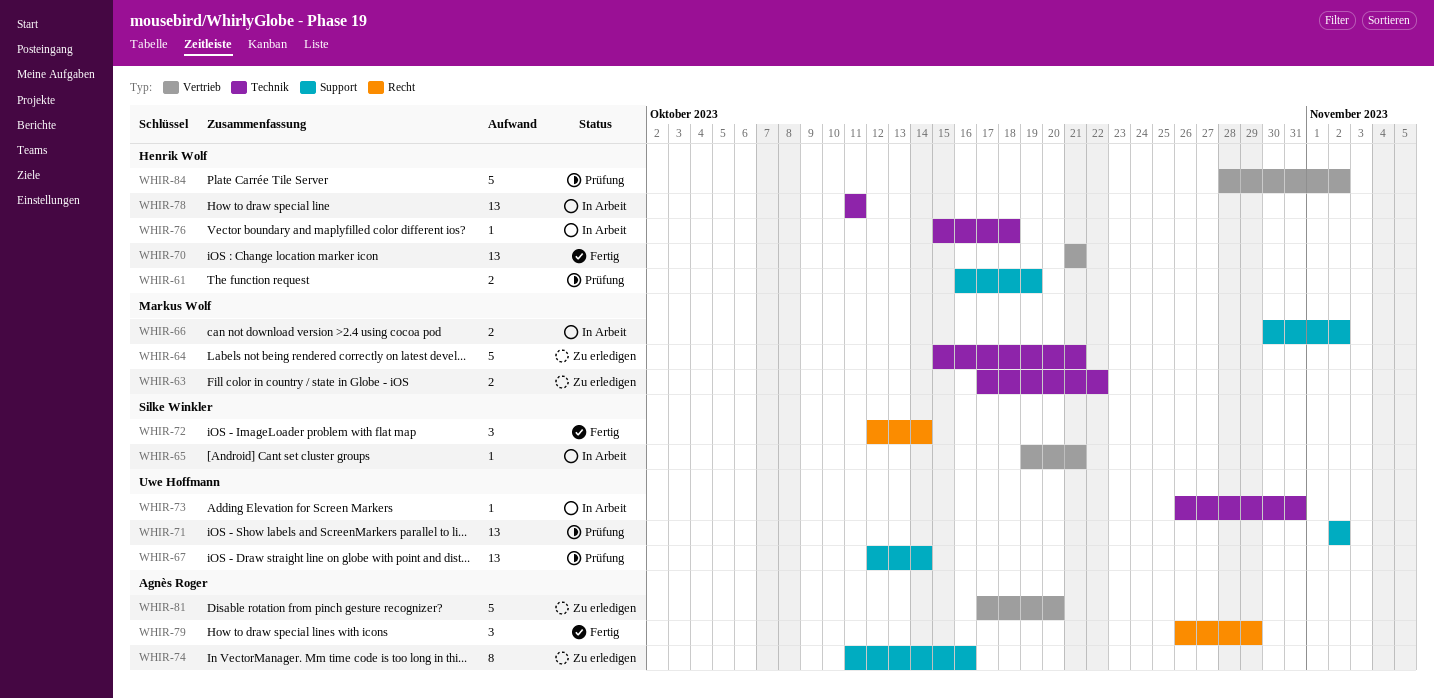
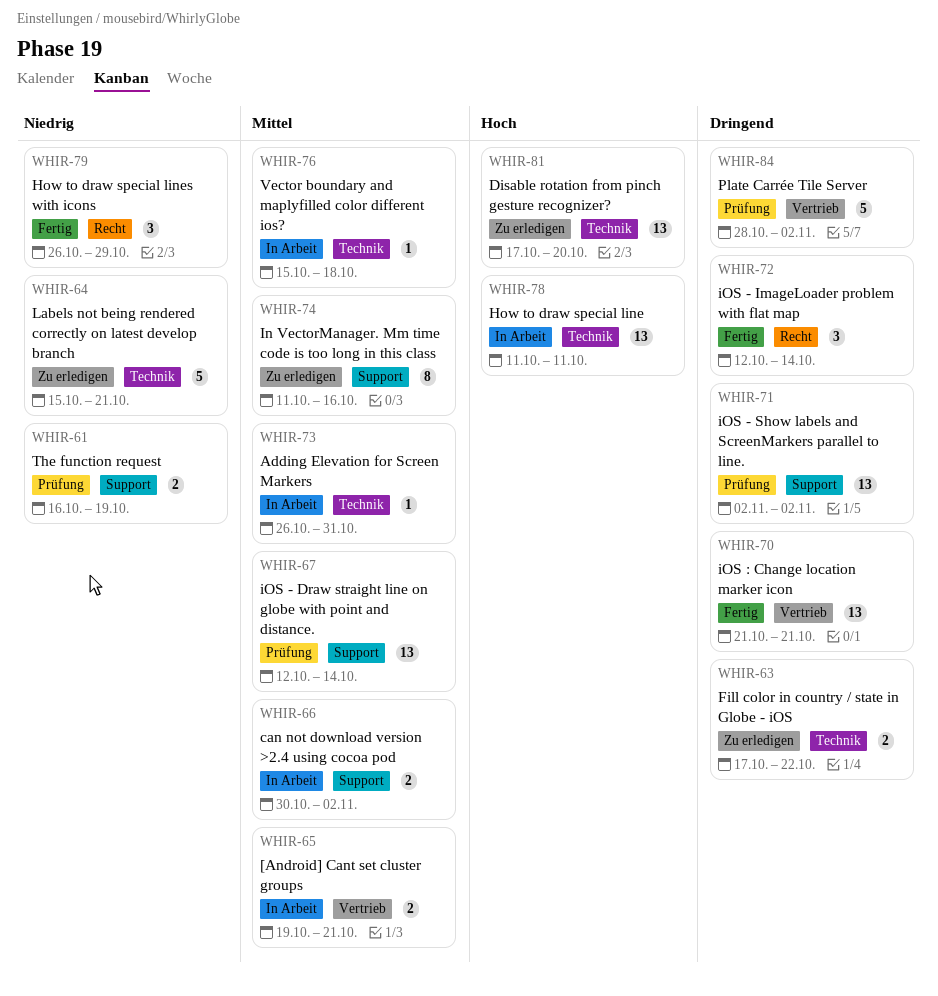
WHIR-65, estimate: 1 -> 2
WHIR-81, label: Vertrieb -> Technik
WHIR-81, estimate: 5 -> 13

